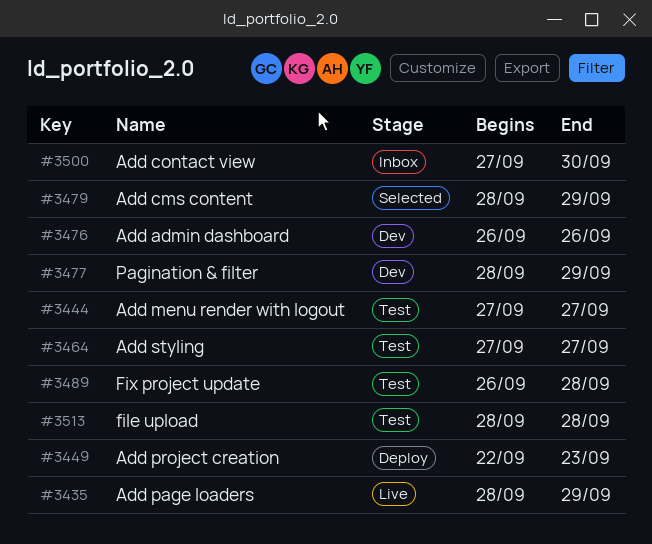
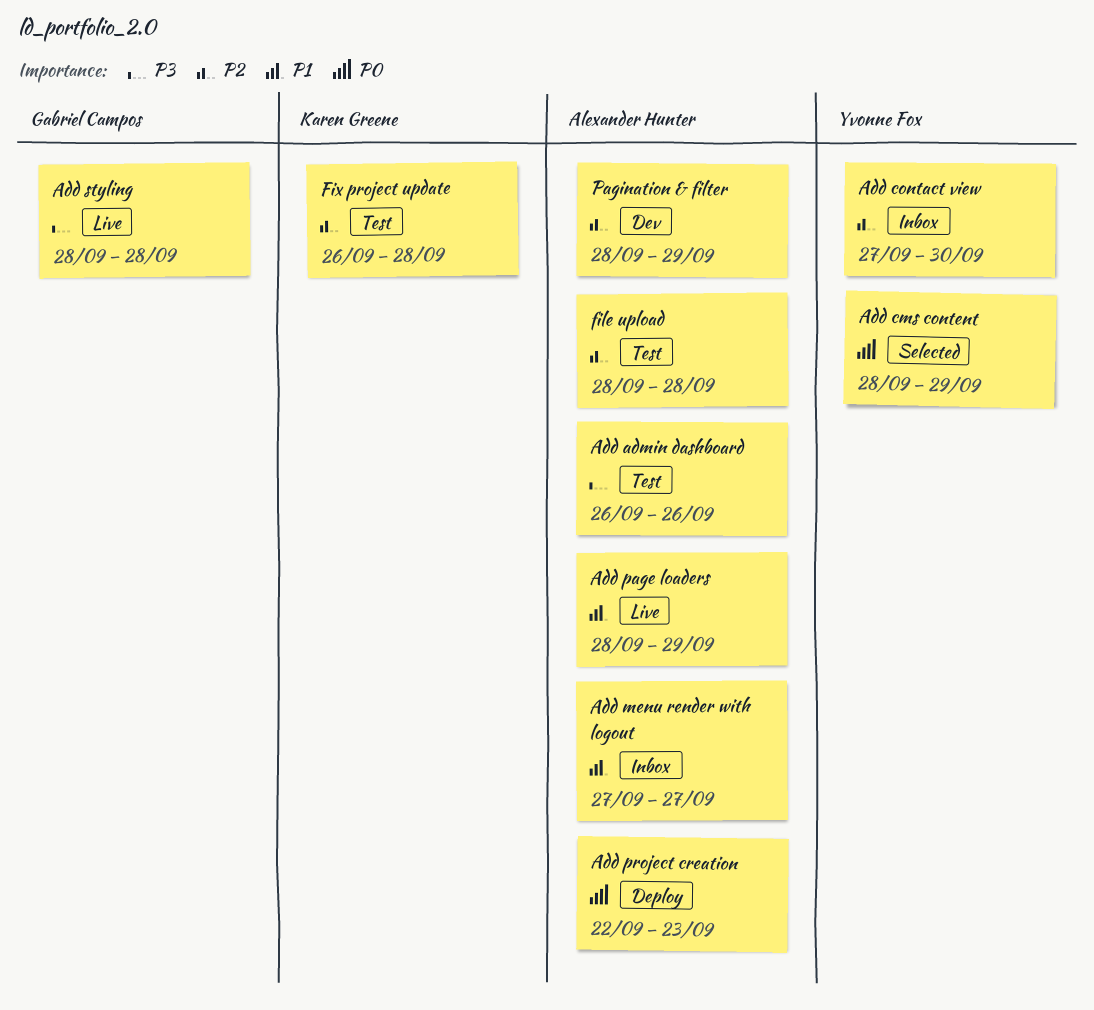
Add admin dashboard, status: Dev -> Test
Add menu render with logout, status: Test -> Inbox
Add styling, status: Test -> Live
Add styling, start: Sep 27 -> Sep 28
Add styling, due: Sep 27 -> Sep 28

